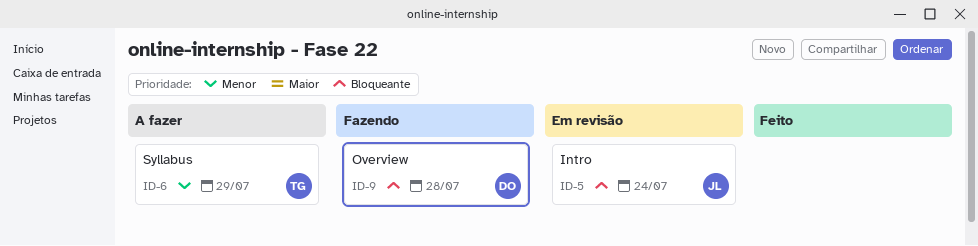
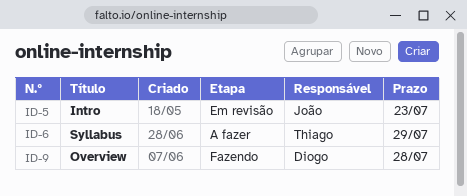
ID-5, due: Jul 24 -> Jul 23

